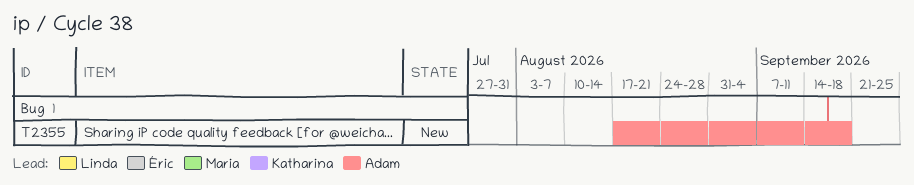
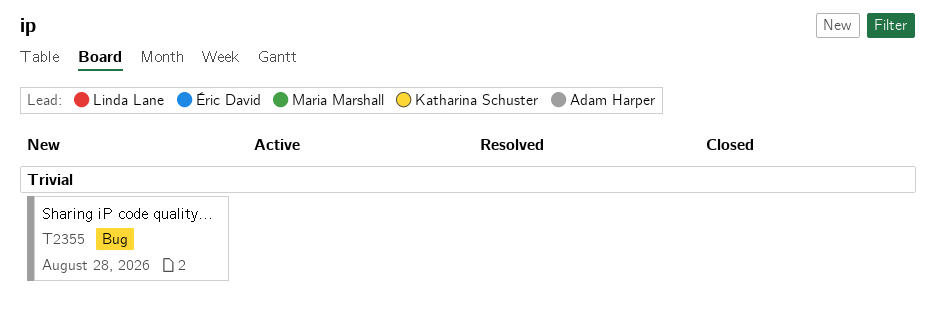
T2355, due: Sep 18 -> Aug 28

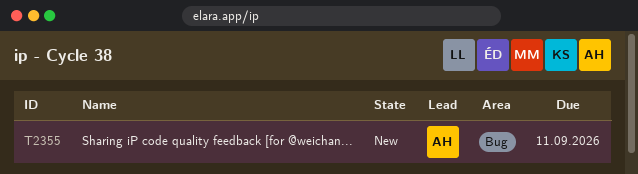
T2355, due: Aug 28 -> Sep 11

